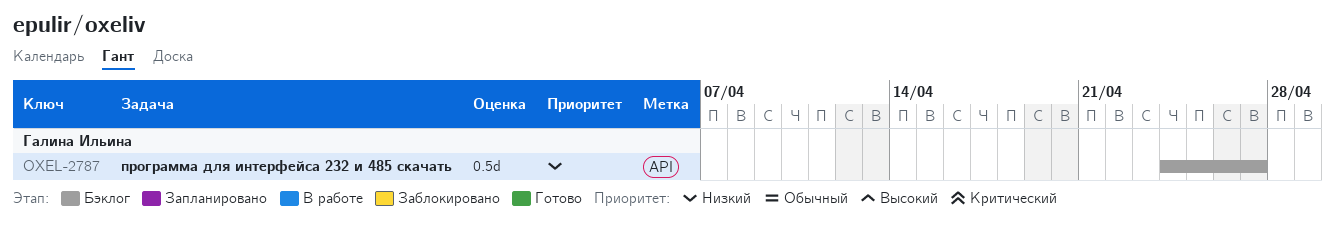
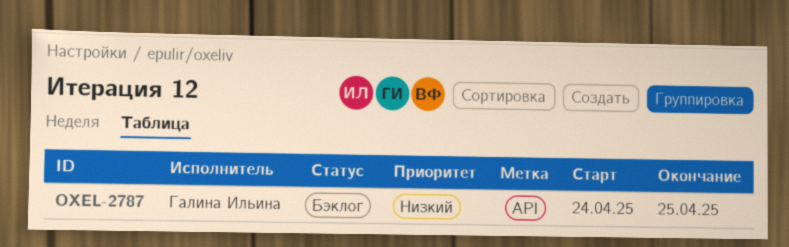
OXEL-2787, due: Apr 27 -> Apr 25

